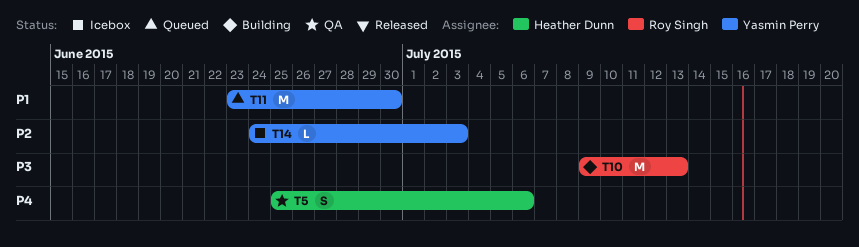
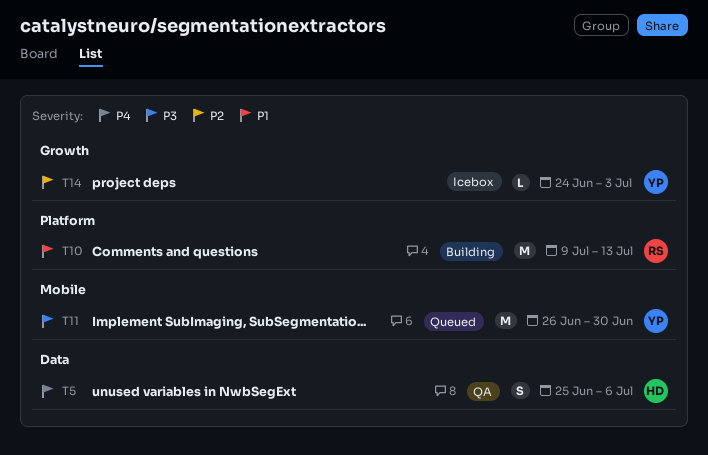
T10, priority: P3 -> P1
T11, priority: P1 -> P3
T11, start: Jun 23 -> Jun 26

